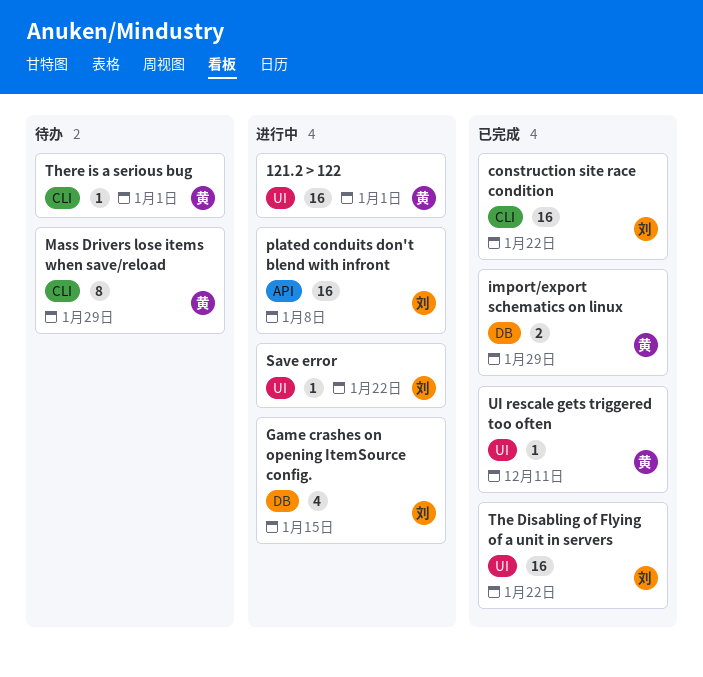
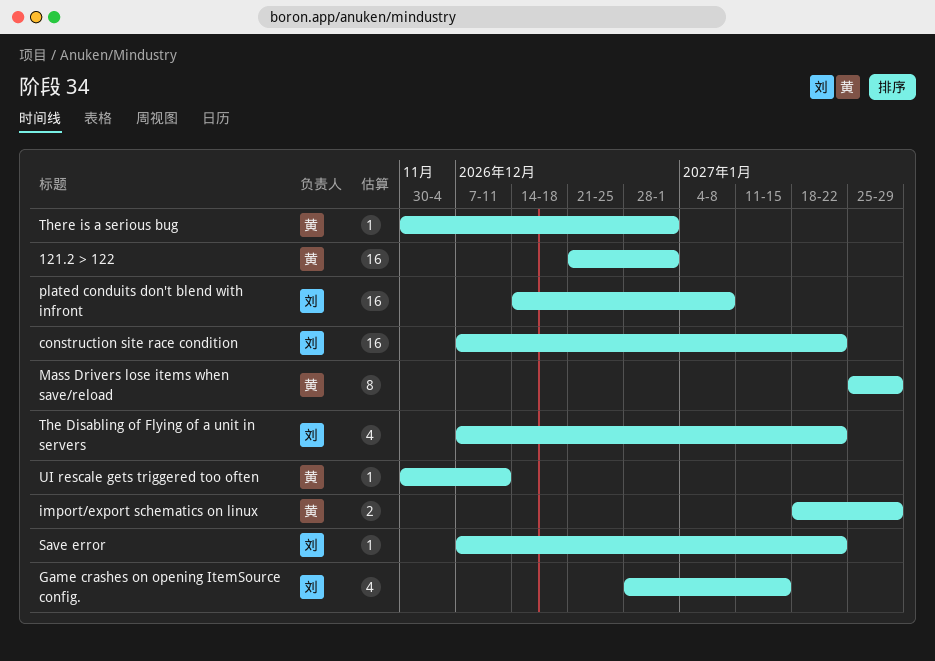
The Disabling of Flying of a unit in servers, estimate: 16 -> 4

